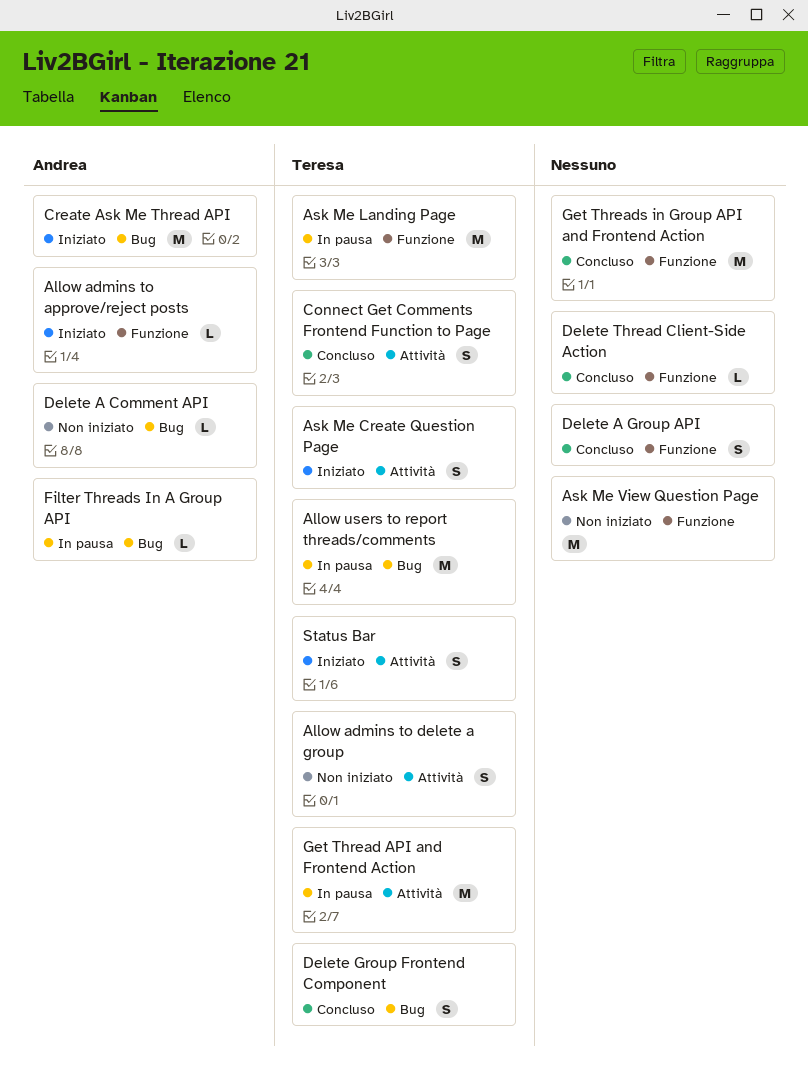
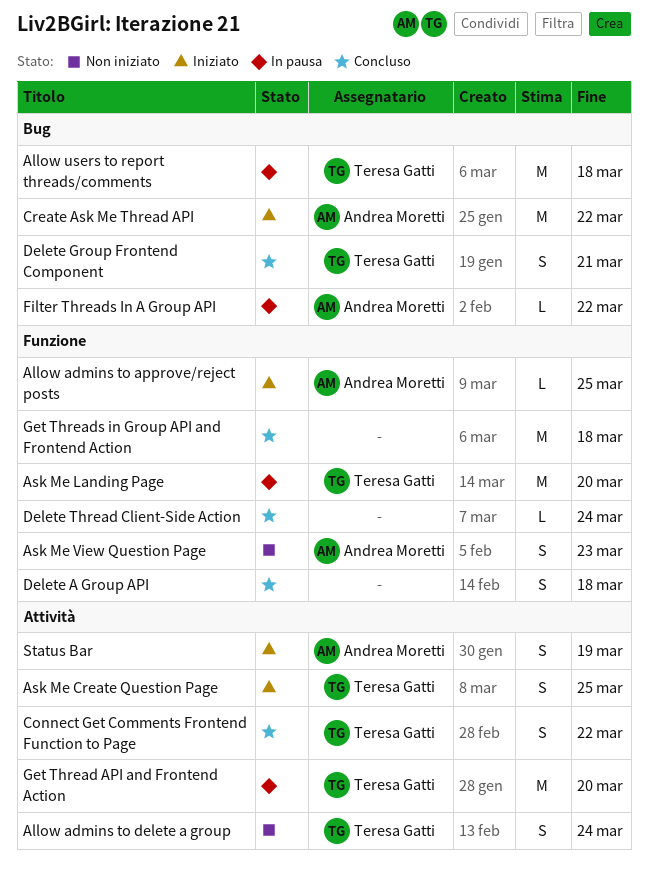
Ask Me View Question Page, owner: none -> Andrea Moretti
Ask Me View Question Page, estimate: M -> S
Delete A Comment API: present -> none
Status Bar, owner: Teresa Gatti -> Andrea Moretti

